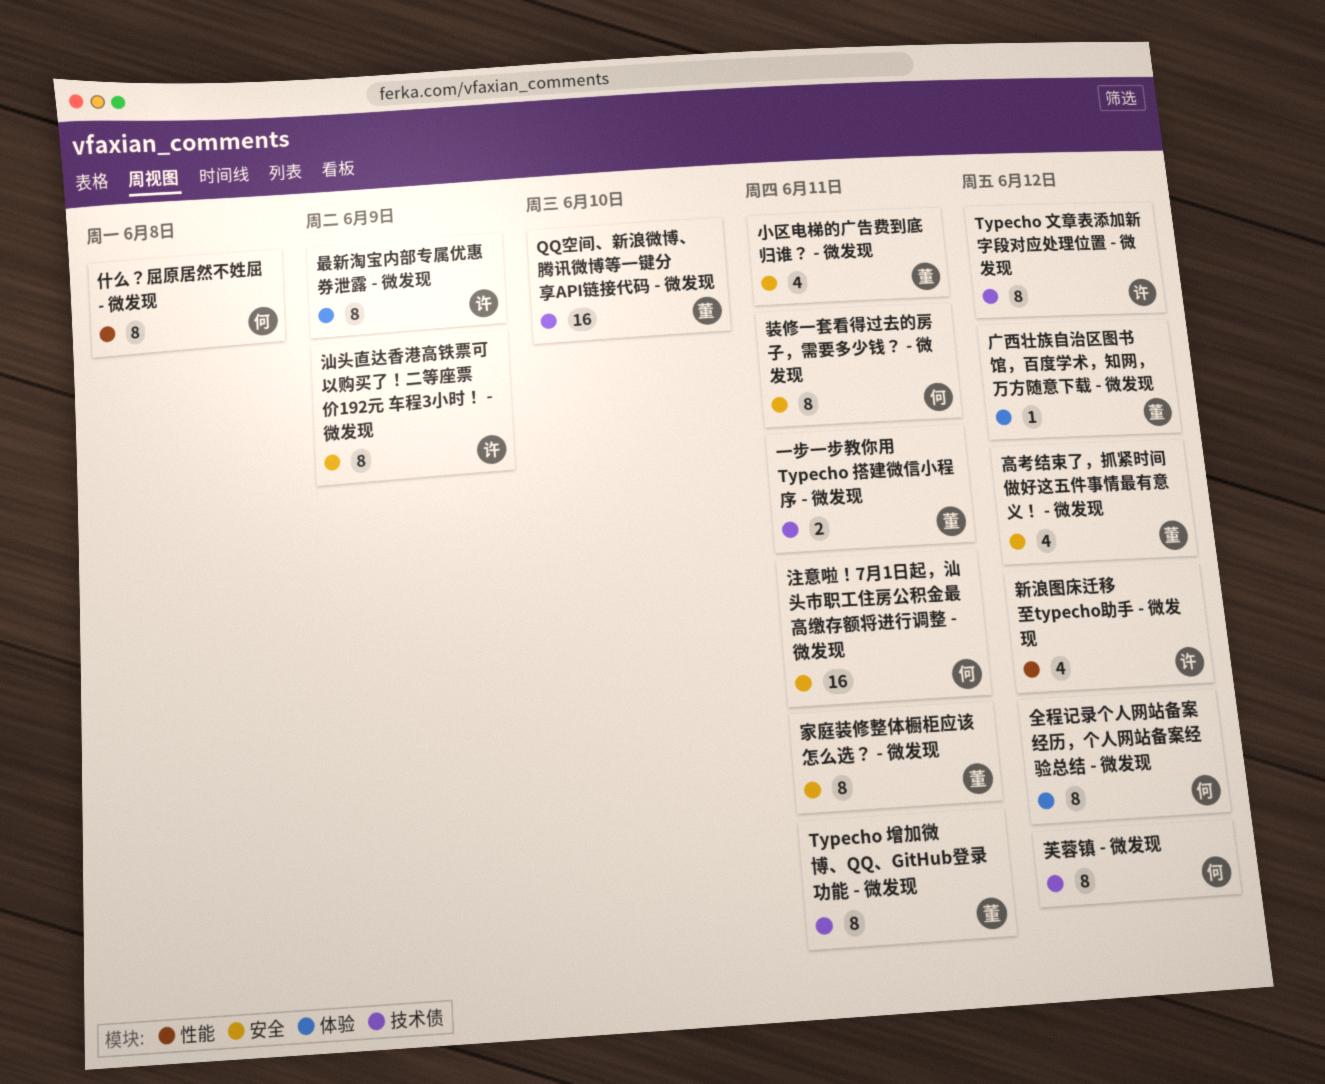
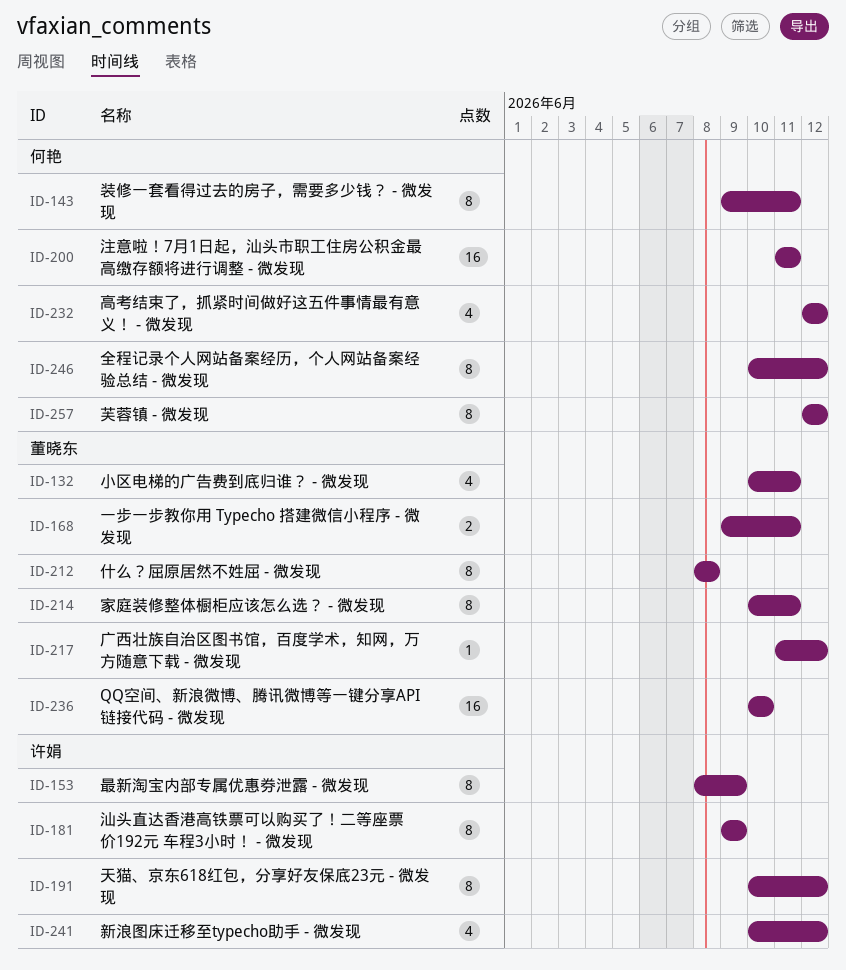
Typecho 增加微博、QQ、GitHub登录功能 - 微发现: present -> none
Typecho 文章表添加新字段对应处理位置 - 微发现: present -> none
什么？屈原居然不姓屈 - 微发现, owner: 何艳 -> 董晓东
天猫、京东618红包，分享好友保底23元 - 微发现: none -> present
高考结束了，抓紧时间做好这五件事情最有意义！ - 微发现, owner: 董晓东 -> 何艳

